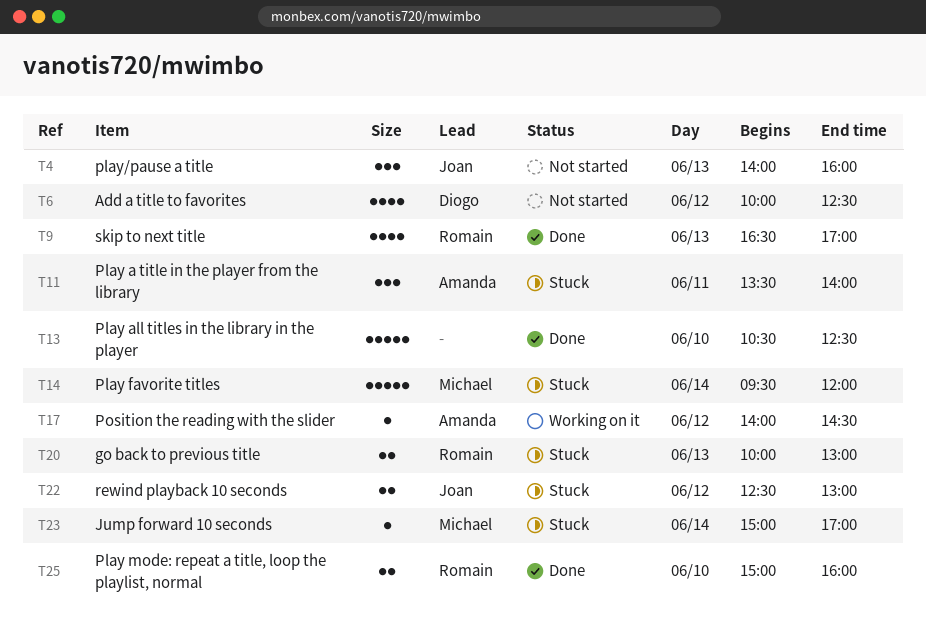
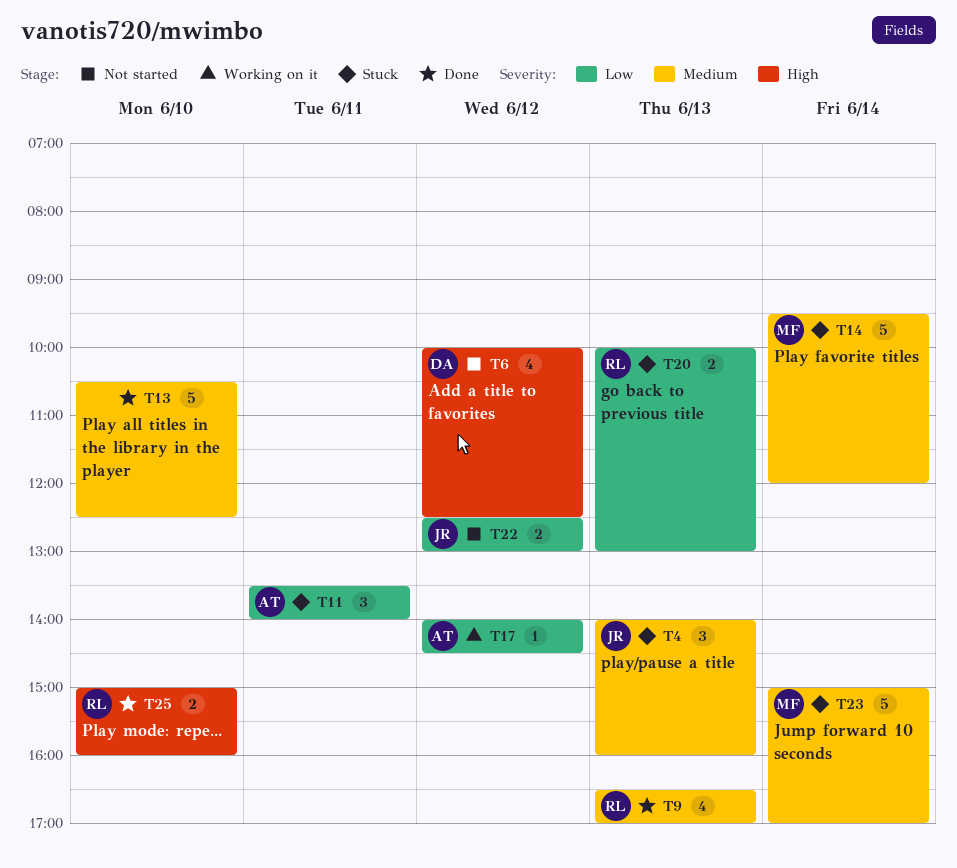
T4, status: Not started -> Stuck
T22, status: Stuck -> Not started
T23, estimate: 1 -> 5

